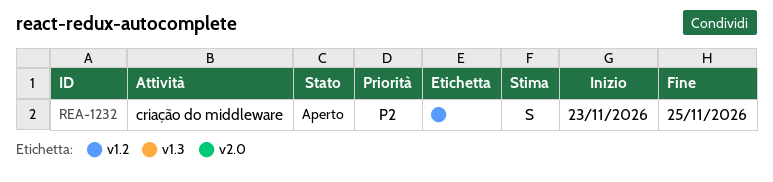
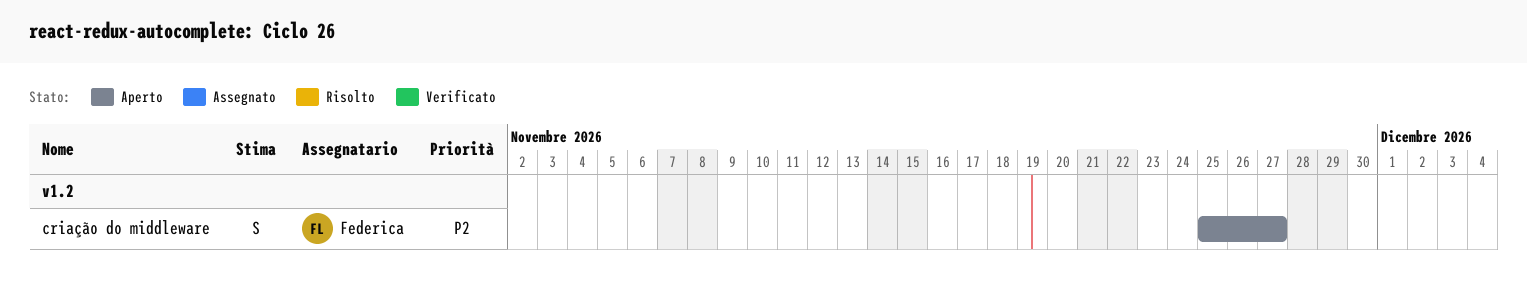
criação do middleware, start: Nov 23 -> Nov 25
criação do middleware, due: Nov 25 -> Nov 27

